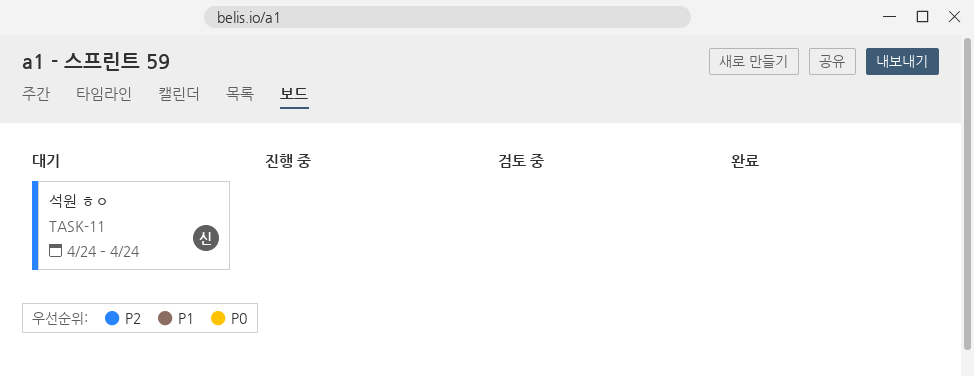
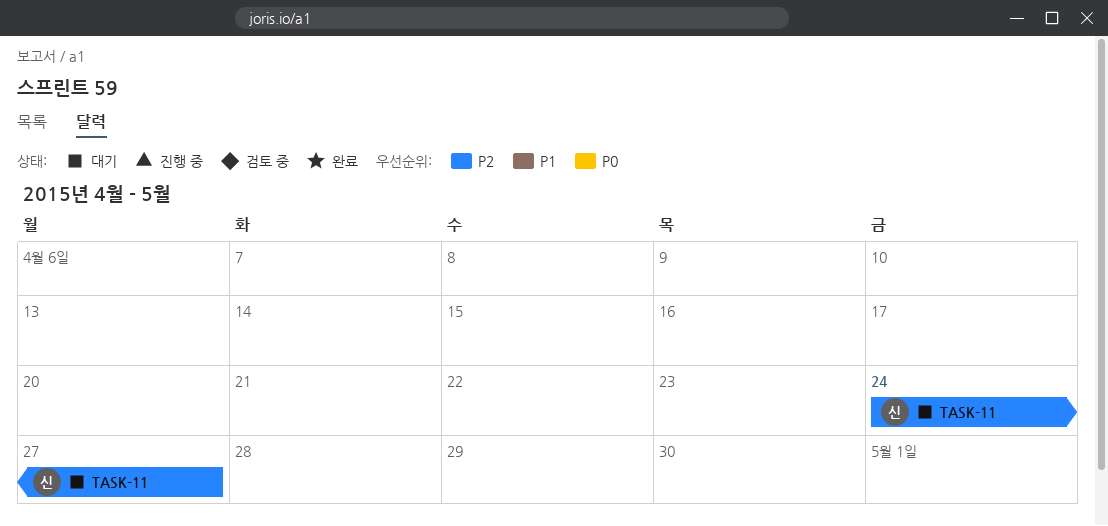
TASK-11, due: Apr 24 -> Apr 27

